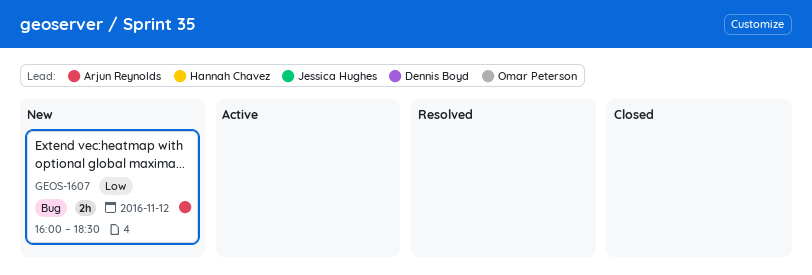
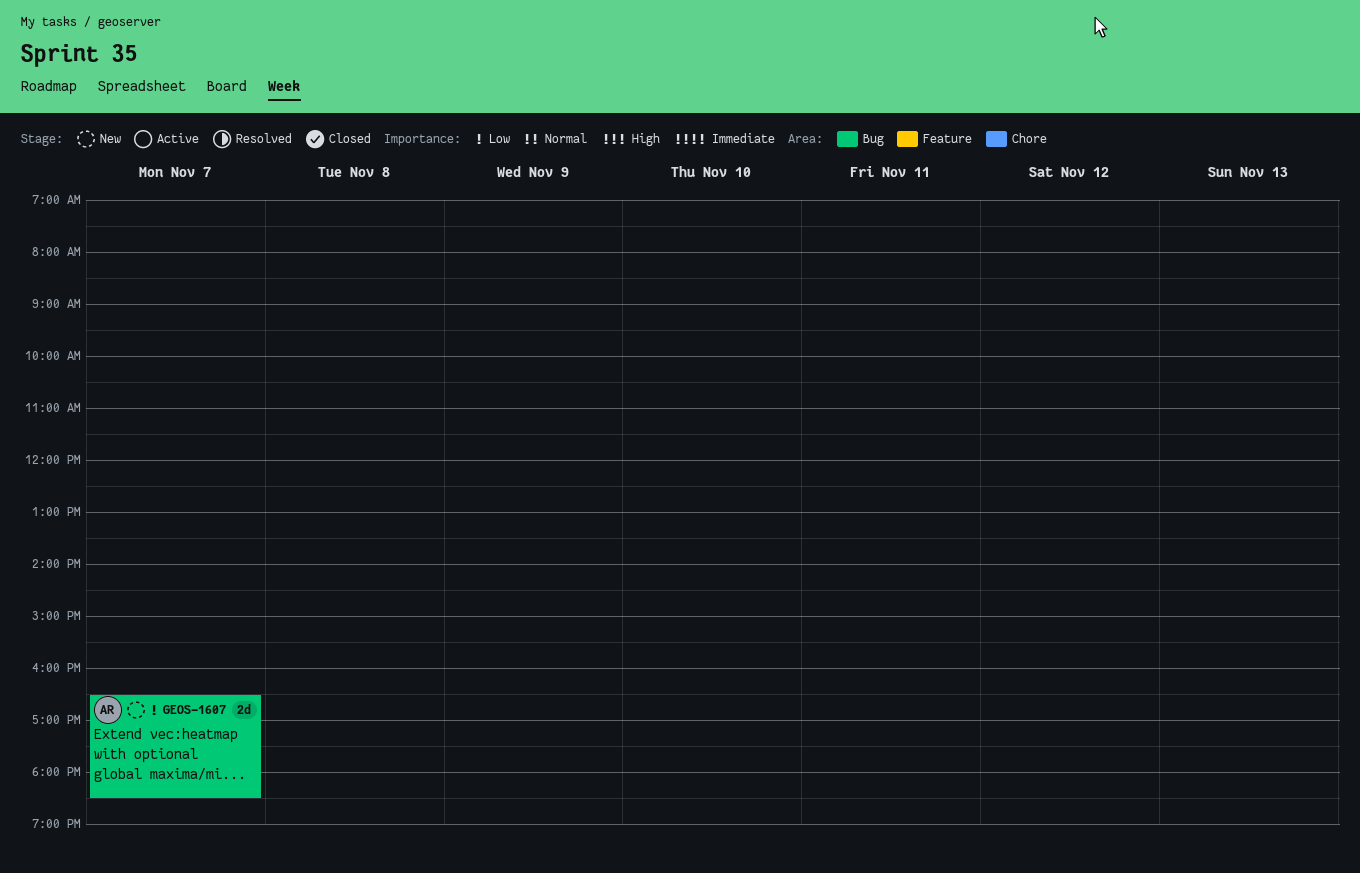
GEOS-1607, estimate: 2h -> 2d
GEOS-1607, day: Nov 12 -> Nov 7
GEOS-1607, begins: 16:00 -> 16:30

